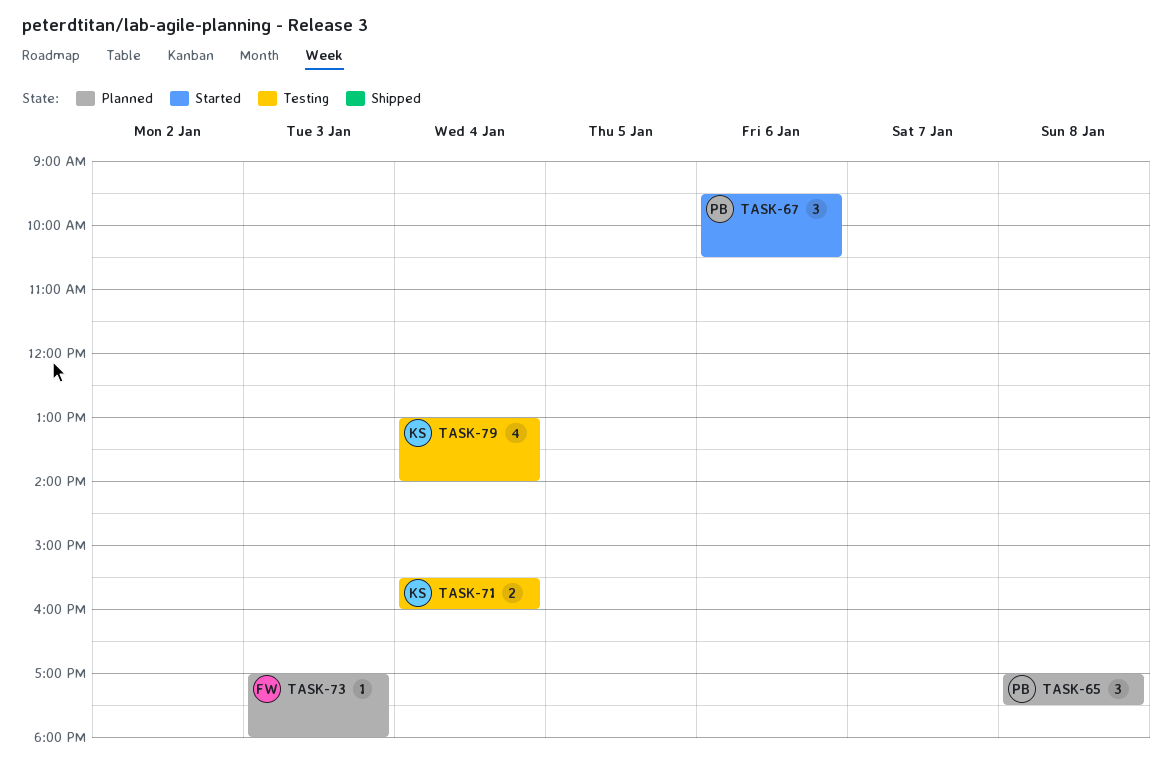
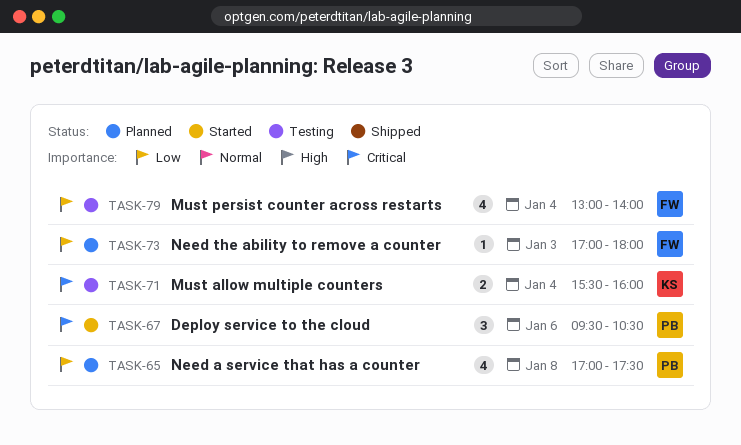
TASK-65, estimate: 3 -> 4
TASK-79, owner: KS -> FW

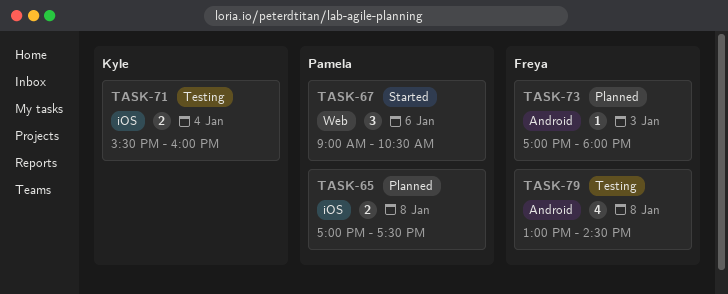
TASK-65, estimate: 4 -> 2
TASK-67, begins: 09:30 -> 09:00
TASK-79, day: Jan 4 -> Jan 8
TASK-79, ends: 14:00 -> 14:30

